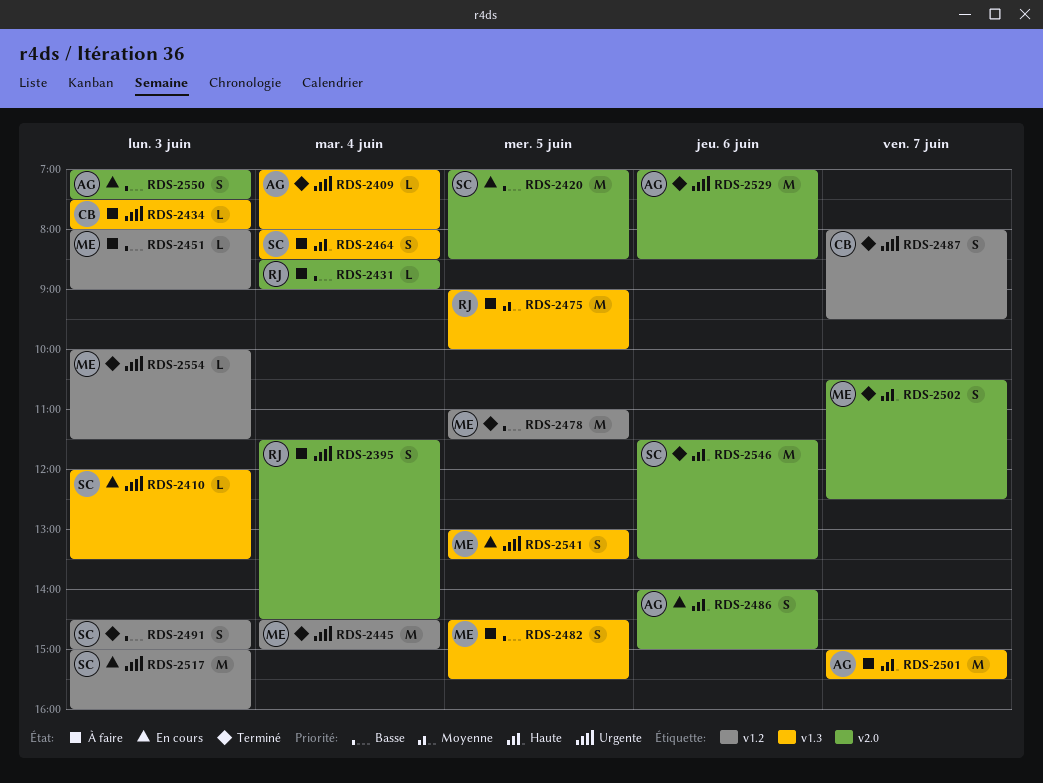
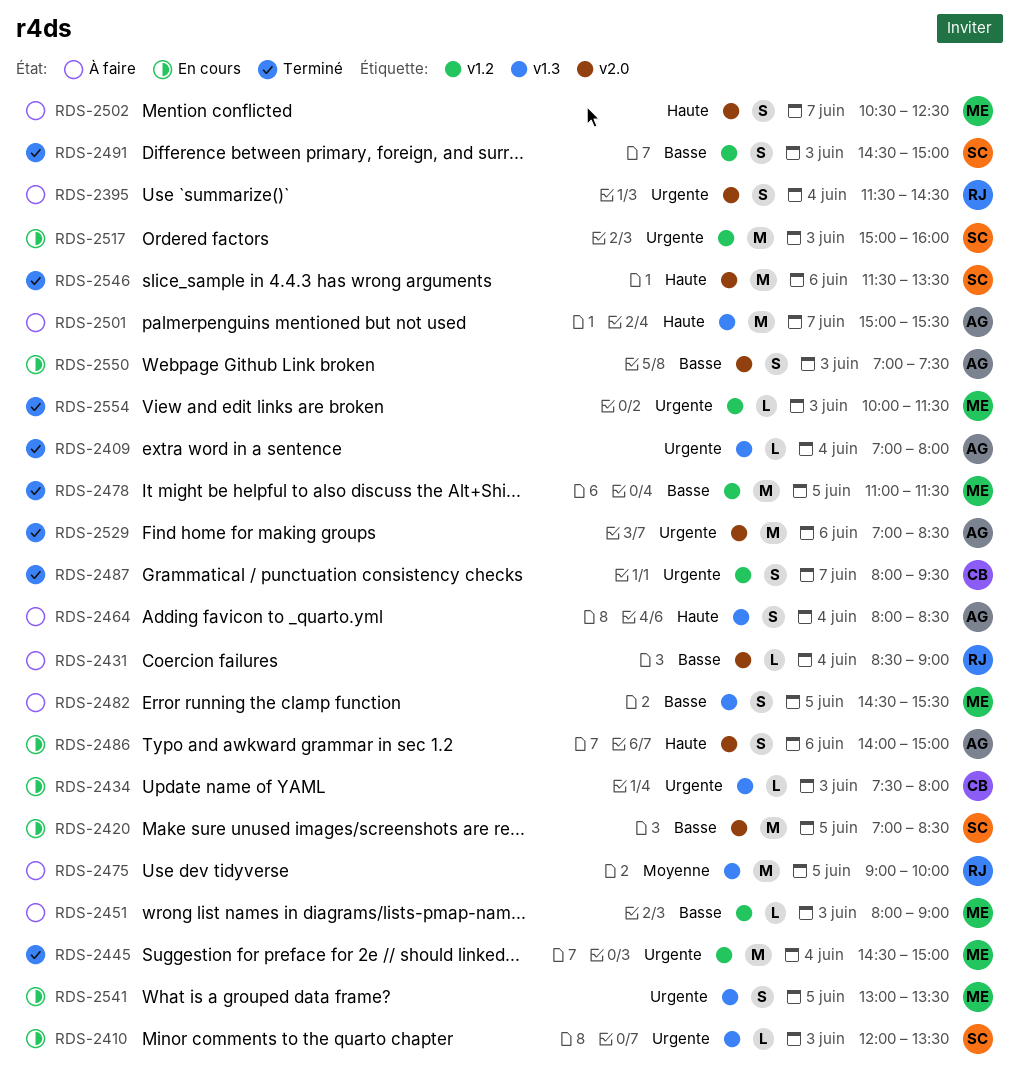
RDS-2434, status: À faire -> En cours
RDS-2464, owner: SC -> AG
RDS-2502, status: Terminé -> À faire

